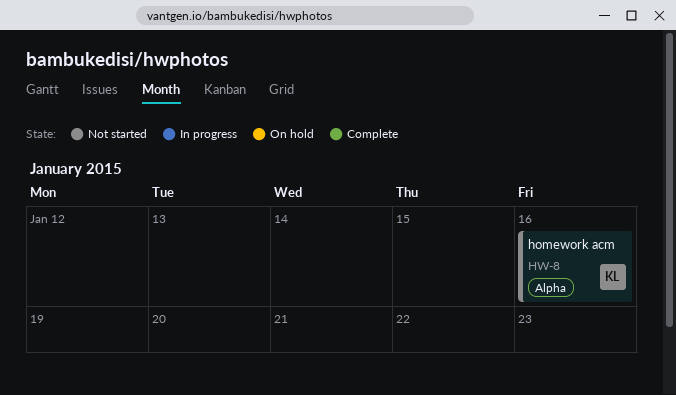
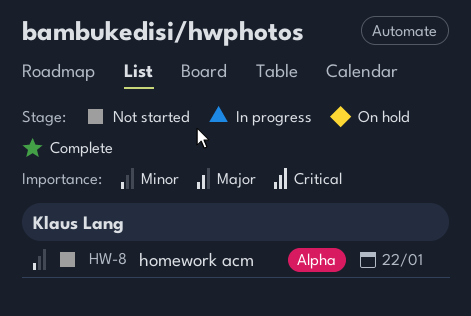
HW-8, due: Jan 16 -> Jan 22

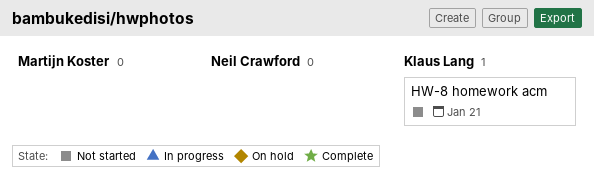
HW-8, due: Jan 22 -> Jan 21

